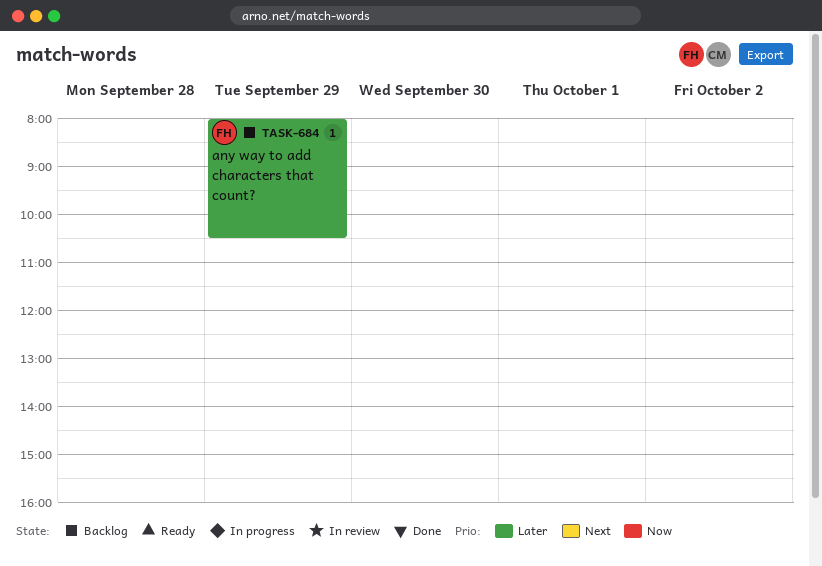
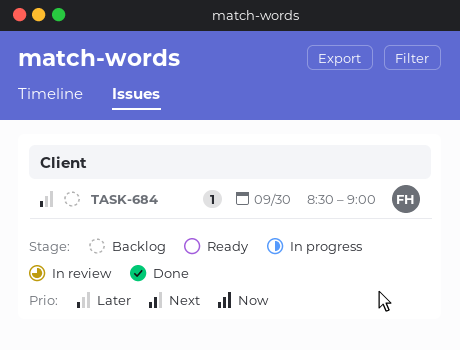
TASK-684, day: Sep 29 -> Sep 30
TASK-684, begins: 08:00 -> 08:30
TASK-684, ends: 10:30 -> 09:00

